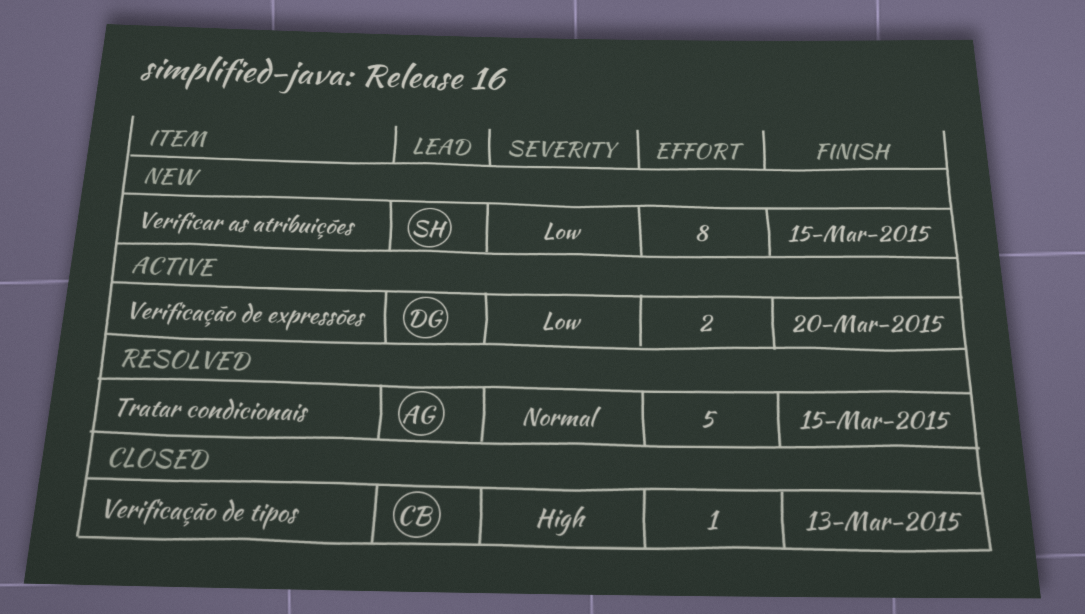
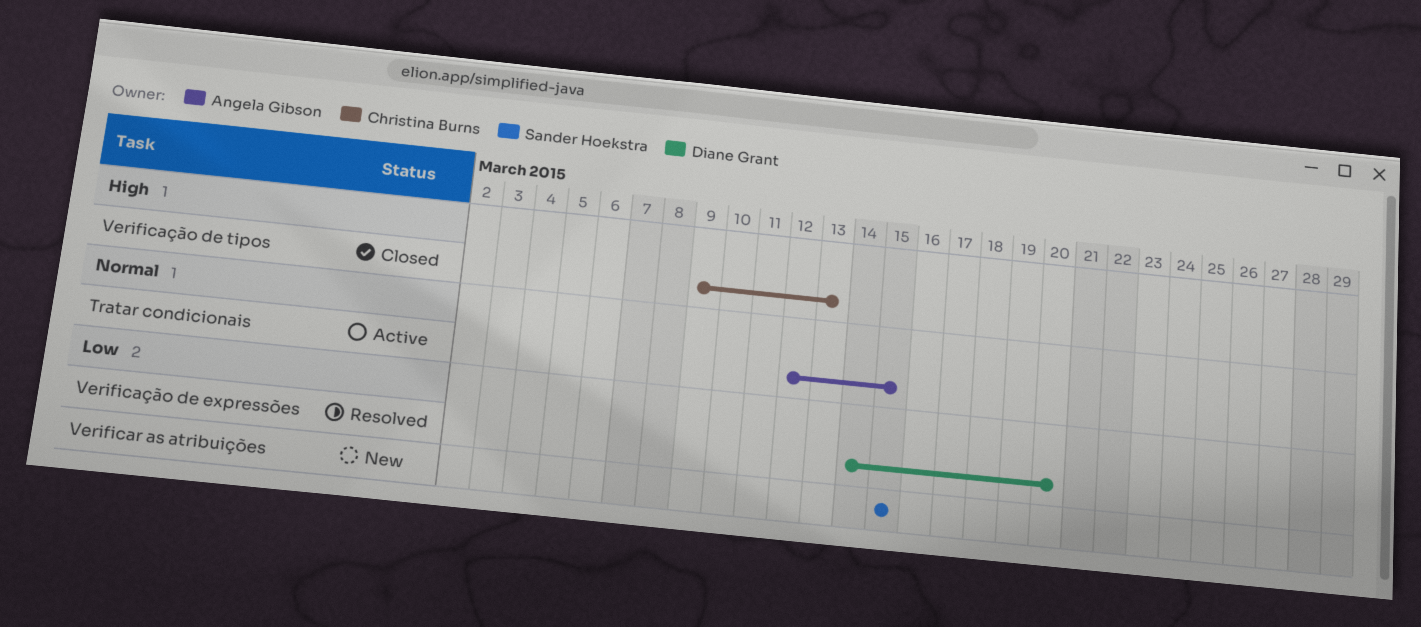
Tratar condicionais, status: Resolved -> Active
Verificação de expressões, status: Active -> Resolved

